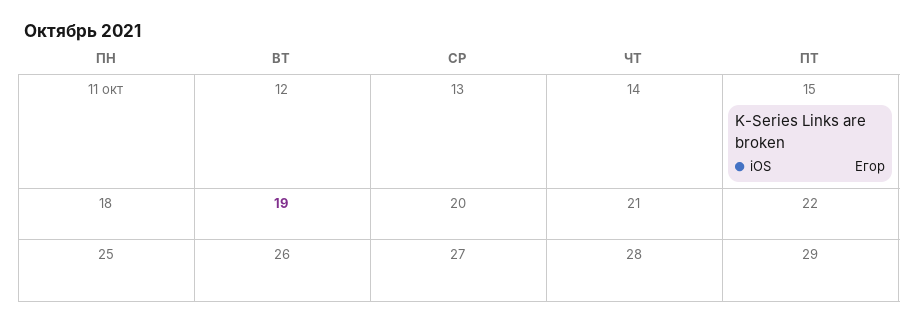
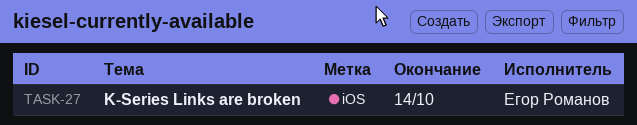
K-Series Links are broken, due: Oct 15 -> Oct 14

